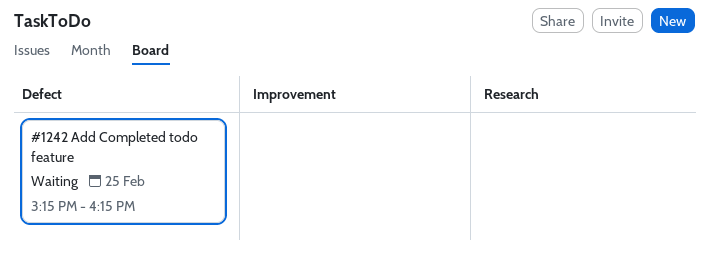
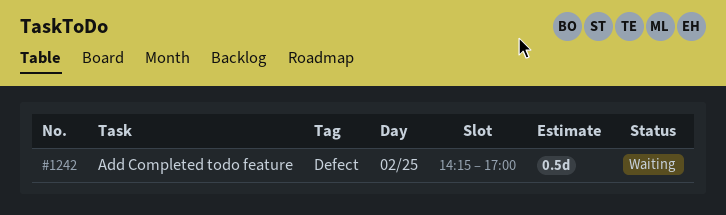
#1242, begins: 15:15 -> 14:15
#1242, ends: 16:15 -> 17:00

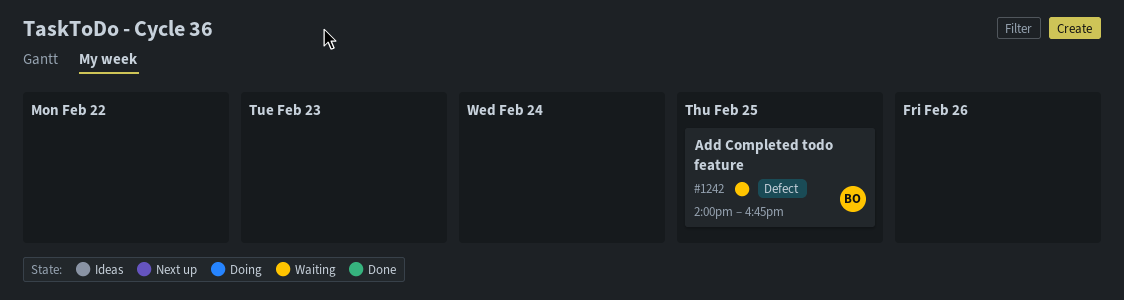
#1242, begins: 14:15 -> 14:00
#1242, ends: 17:00 -> 16:45

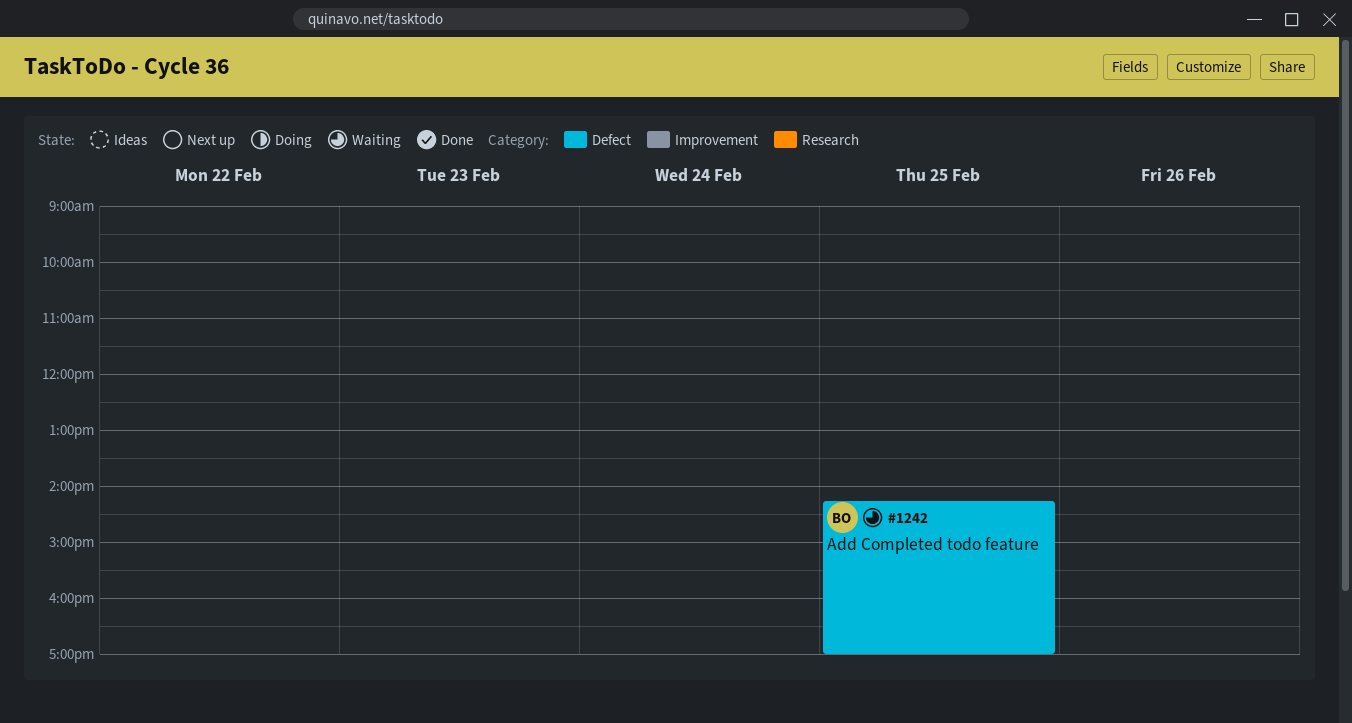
#1242, begins: 14:00 -> 14:15
#1242, ends: 16:45 -> 17:00

